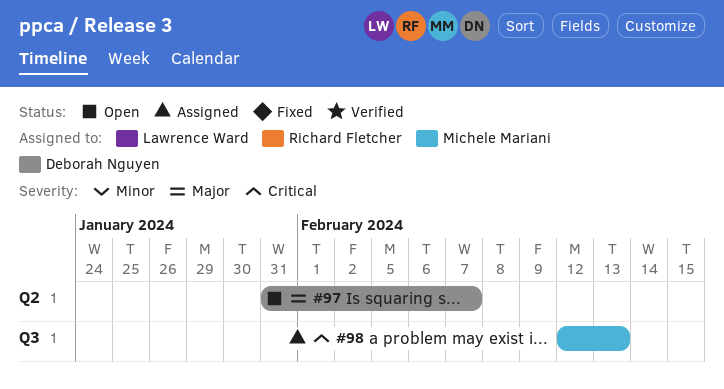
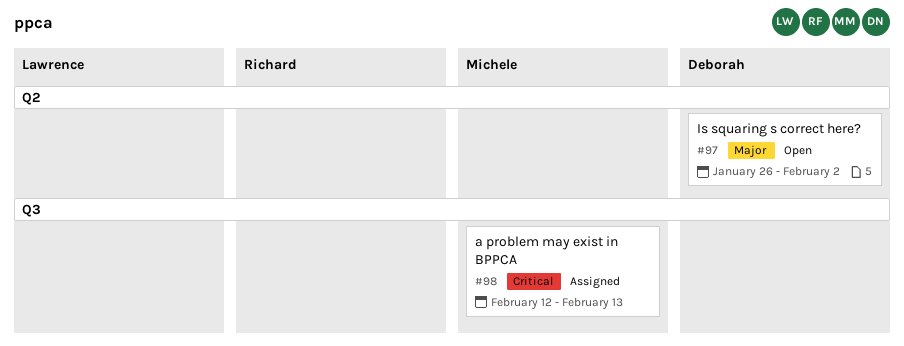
#97, start: Jan 31 -> Jan 26
#97, due: Feb 7 -> Feb 2

